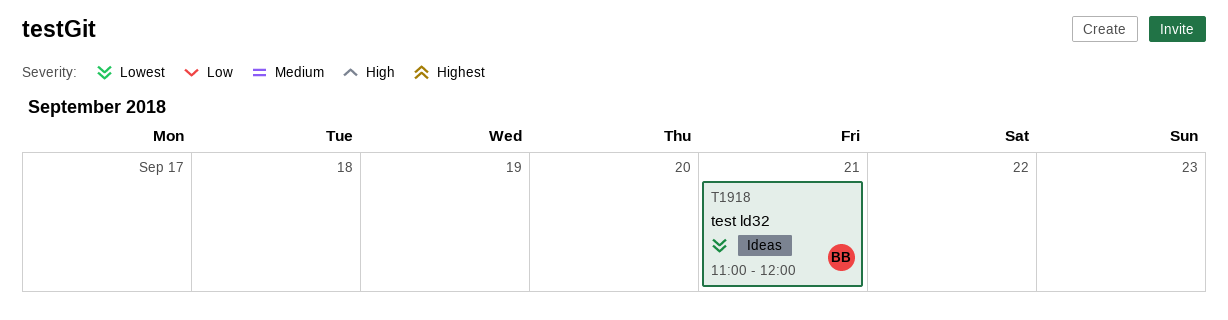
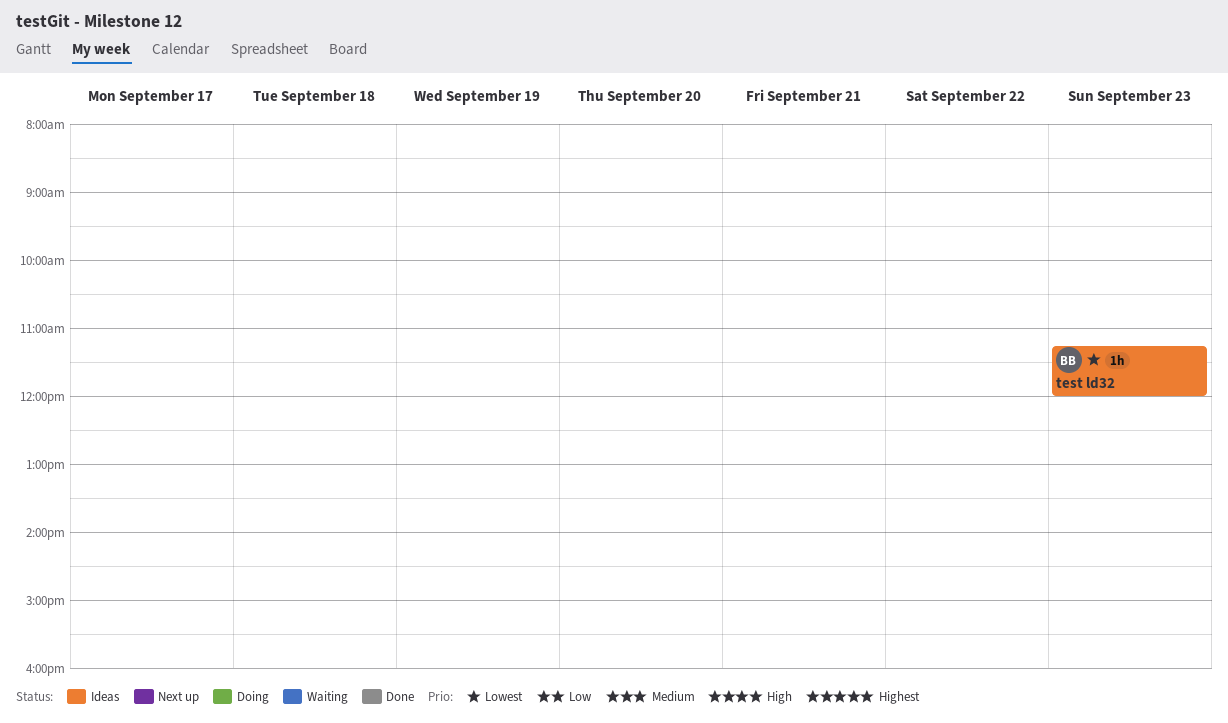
test ld32, day: Sep 21 -> Sep 23
test ld32, begins: 11:00 -> 11:15

